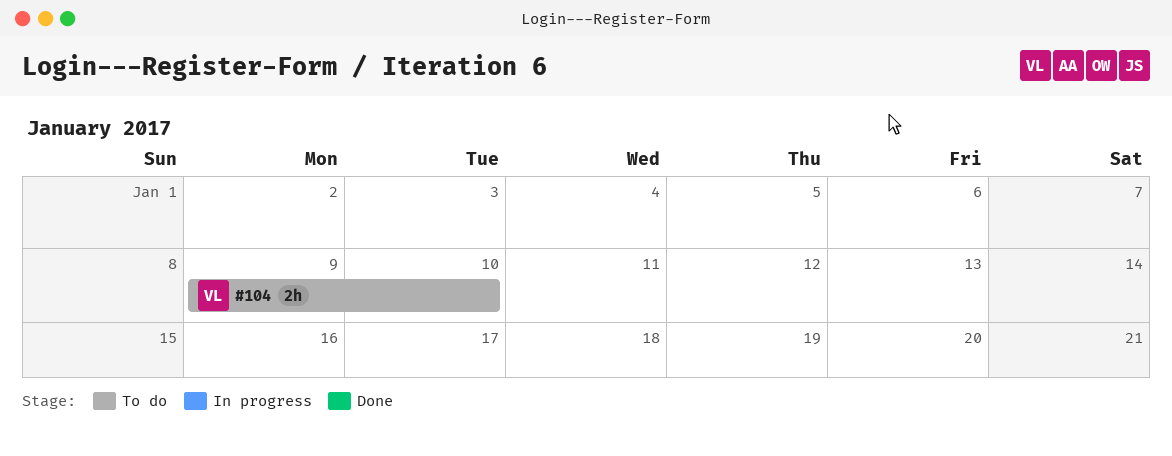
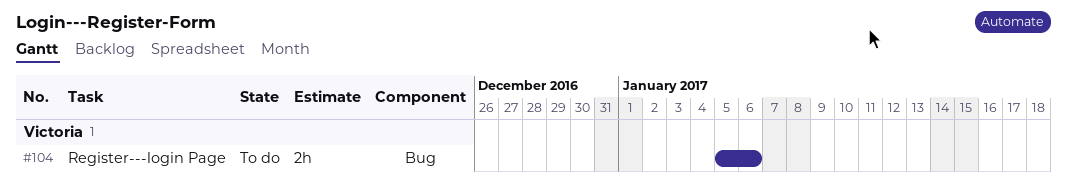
#104, start: Jan 9 -> Jan 5
#104, due: Jan 10 -> Jan 6

